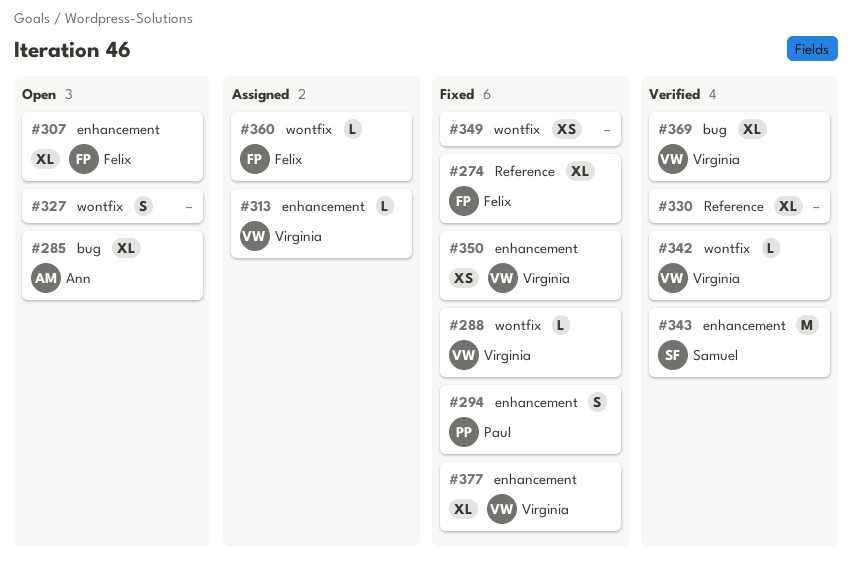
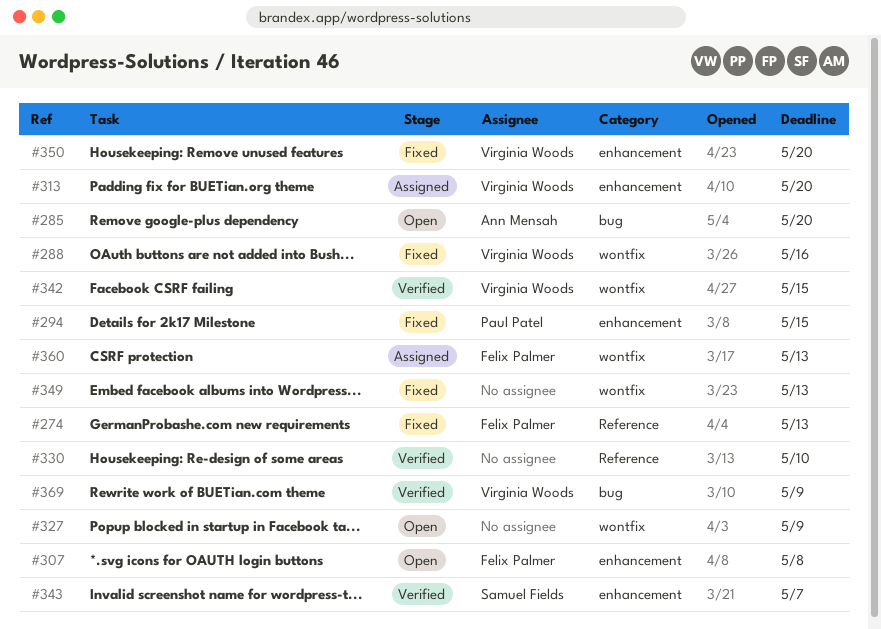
#377: present -> none

